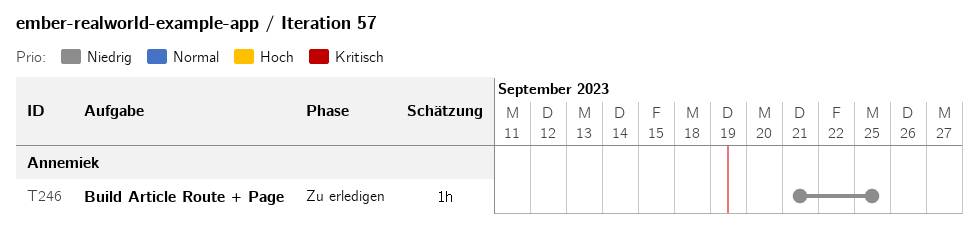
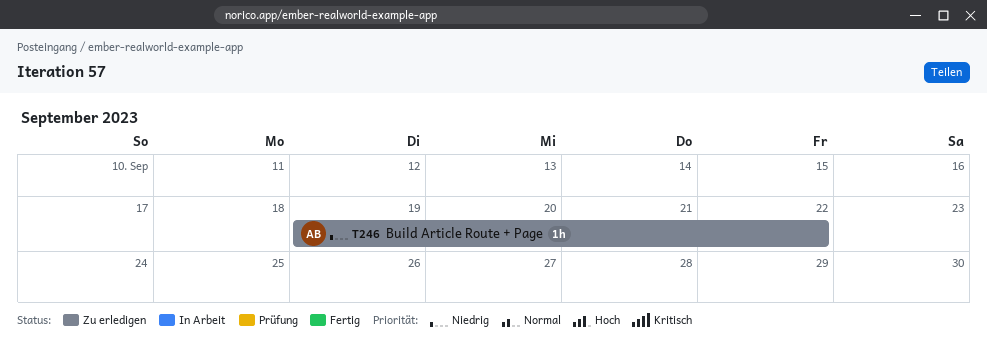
T246, start: Sep 21 -> Sep 19
T246, due: Sep 25 -> Sep 22

